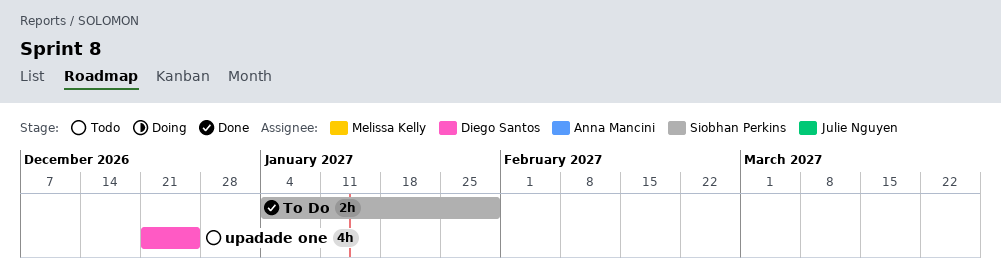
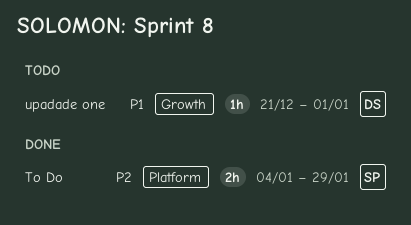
upadade one, estimate: 4h -> 1h
upadade one, due: Dec 25 -> Jan 1

